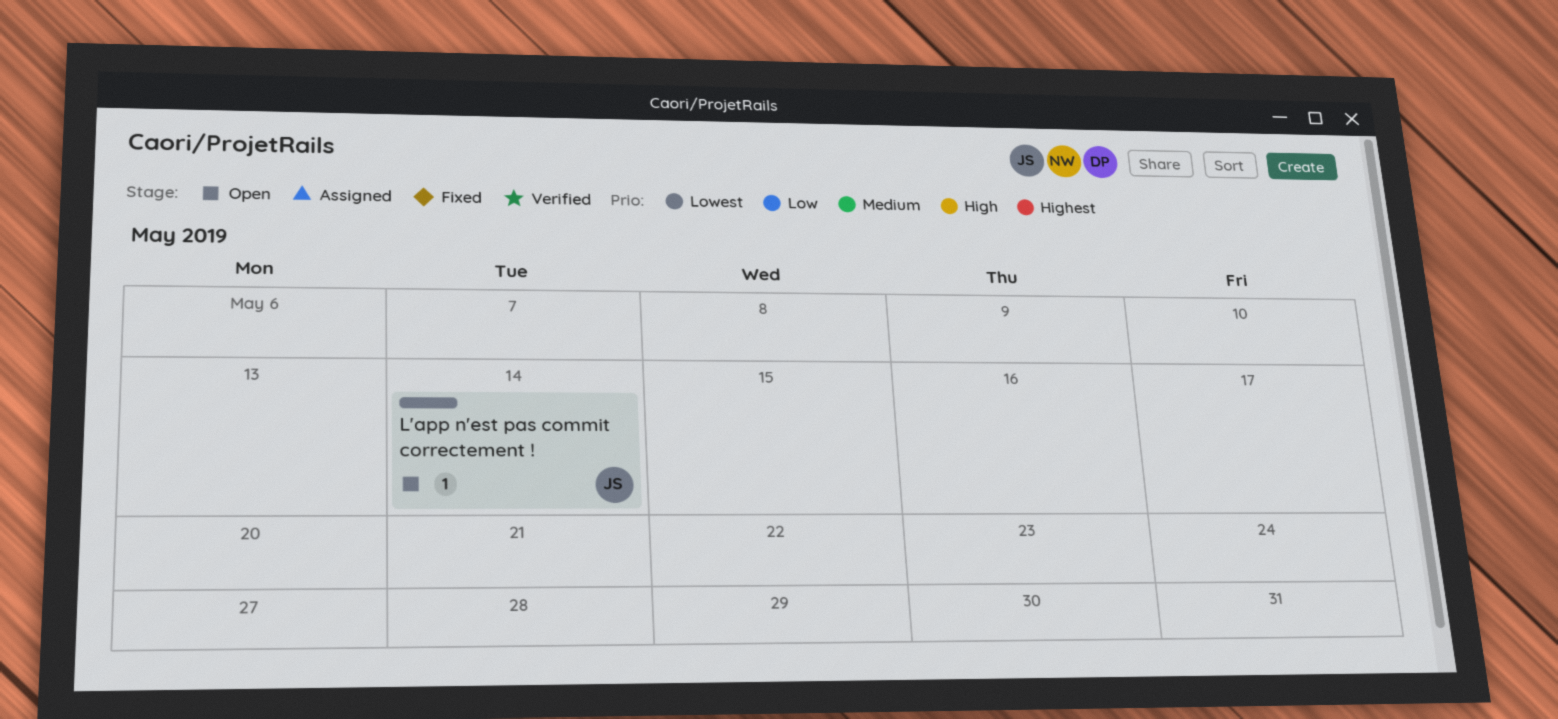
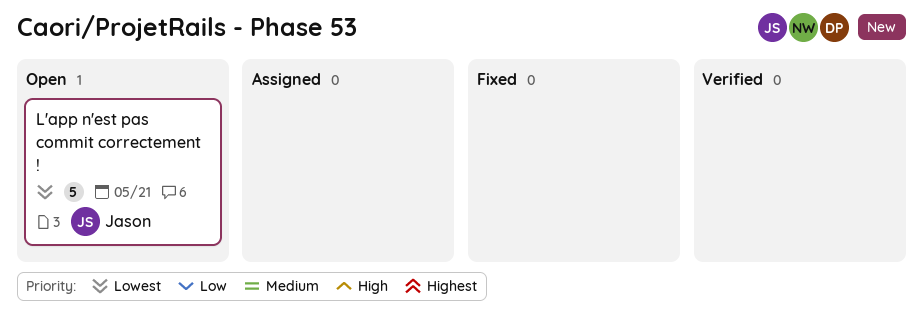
L'app n'est pas commit correctement !, estimate: 1 -> 5
L'app n'est pas commit correctement !, due: May 14 -> May 21

